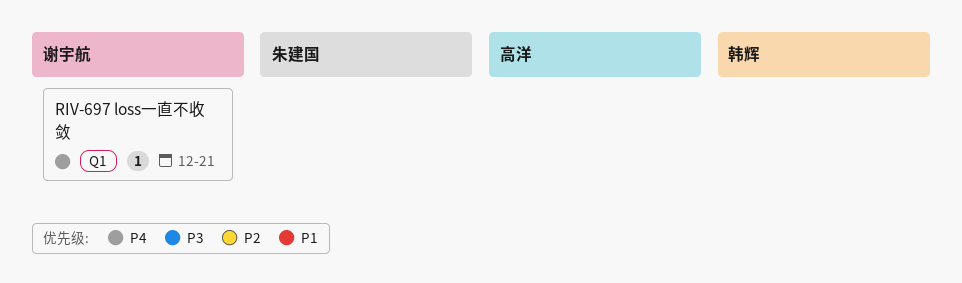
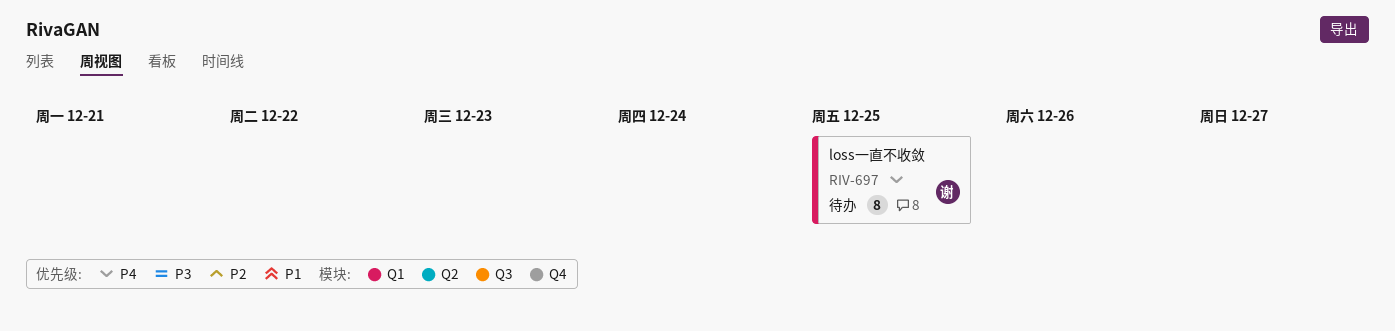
RIV-697, estimate: 1 -> 8
RIV-697, due: Dec 21 -> Dec 25

